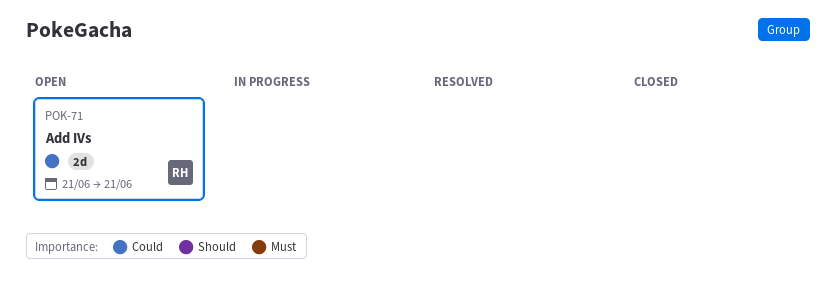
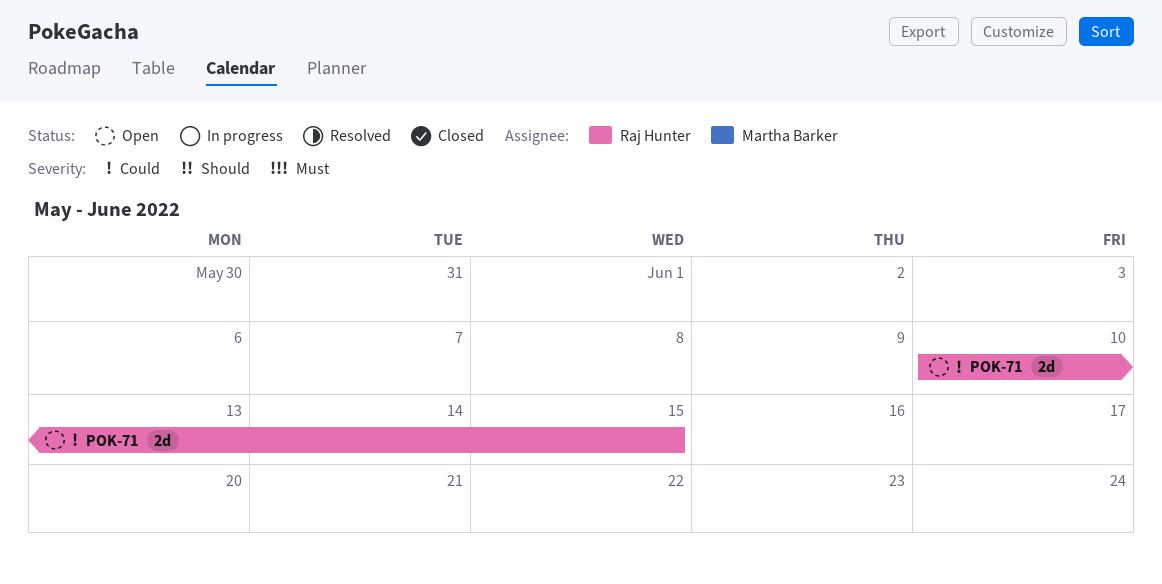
POK-71, start: Jun 21 -> Jun 10
POK-71, due: Jun 21 -> Jun 15

